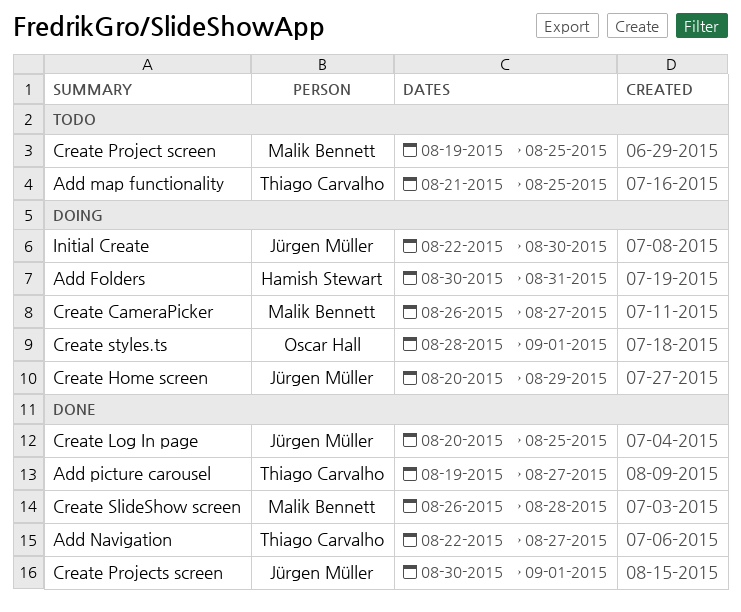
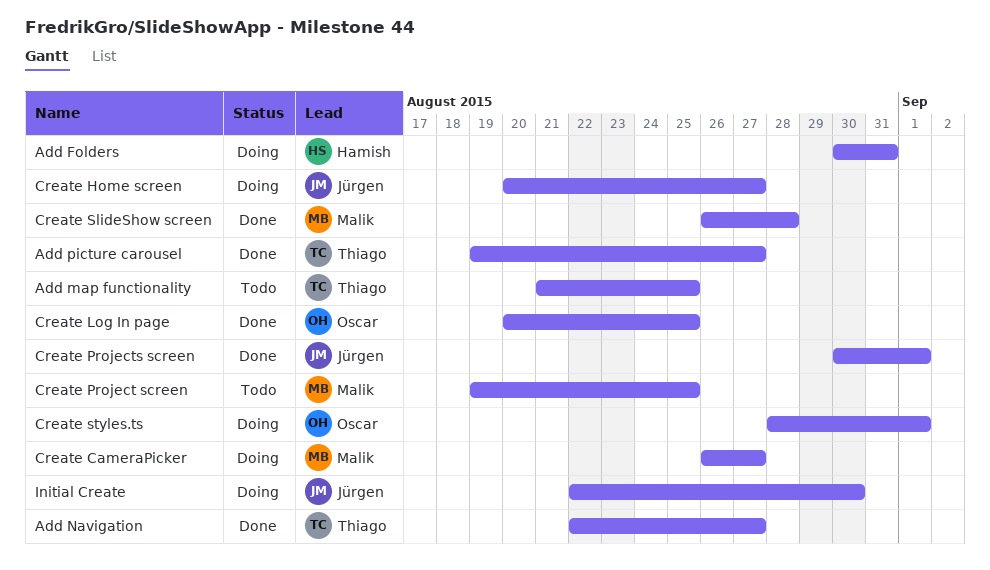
Create Home screen, due: Aug 29 -> Aug 27
Create Log In page, owner: Jürgen Müller -> Oscar Hall

